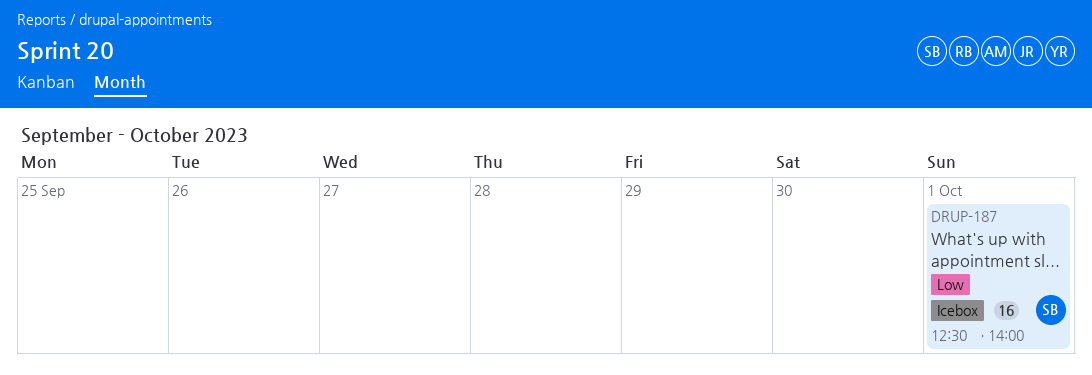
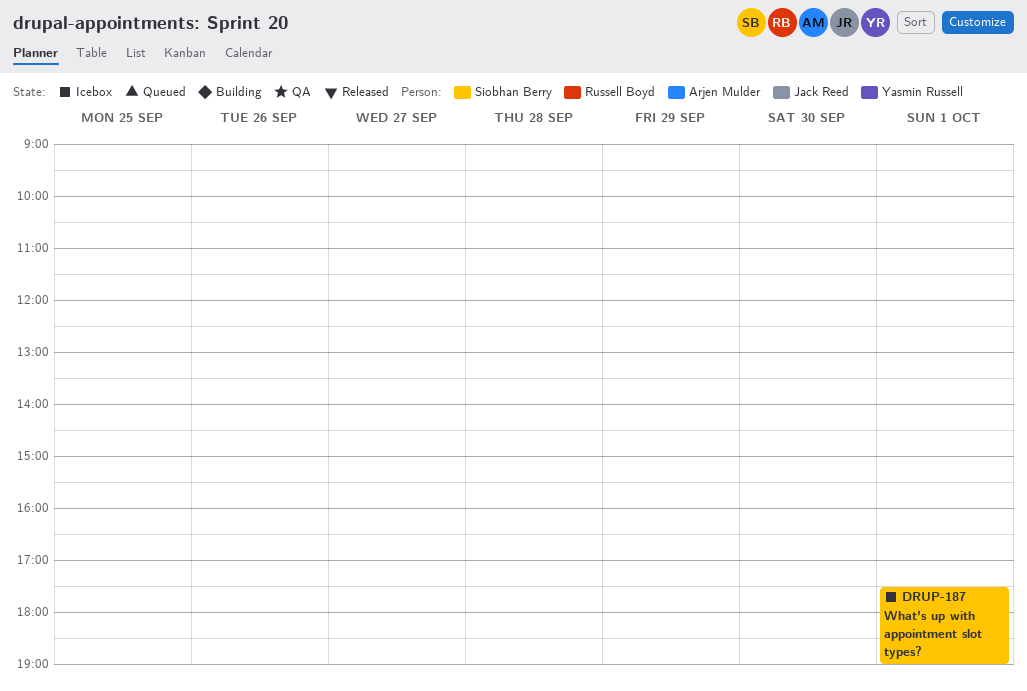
DRUP-187, begins: 12:30 -> 17:30
DRUP-187, ends: 14:00 -> 19:00

